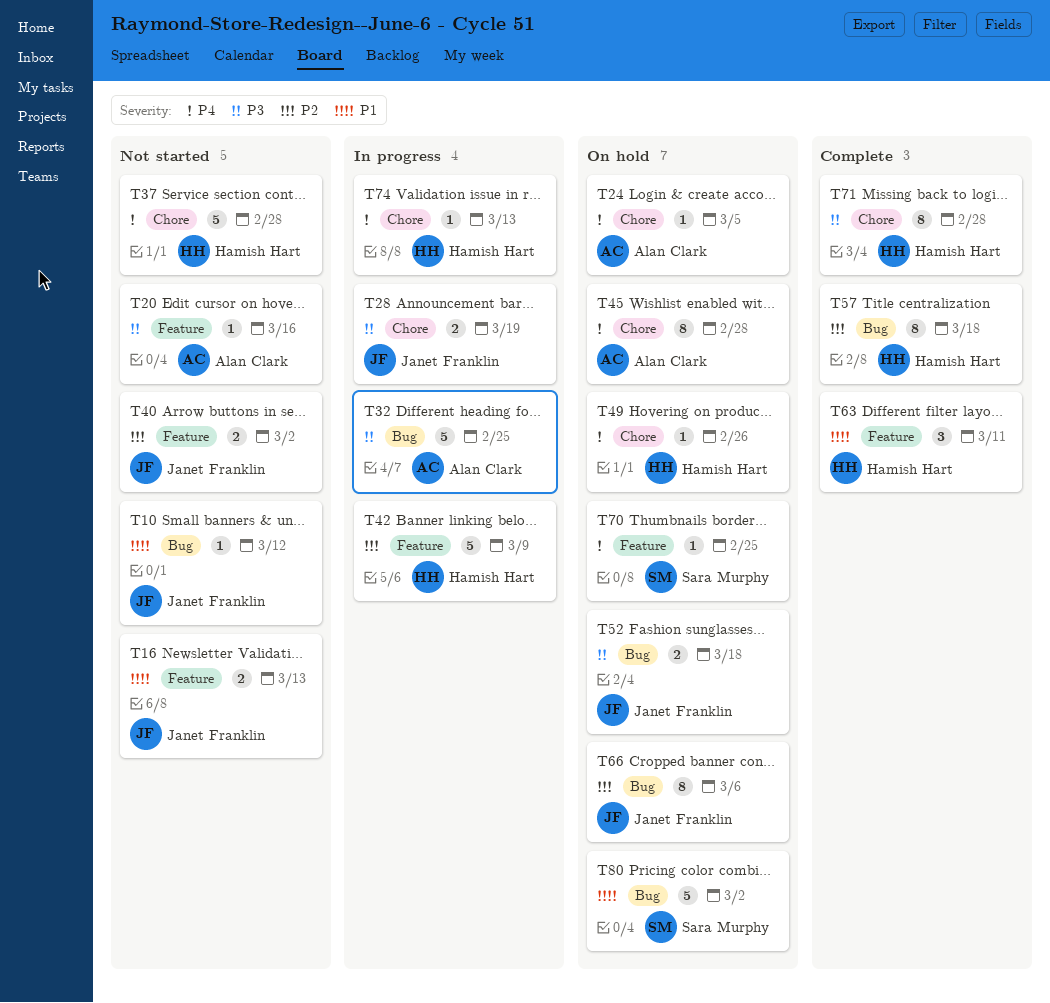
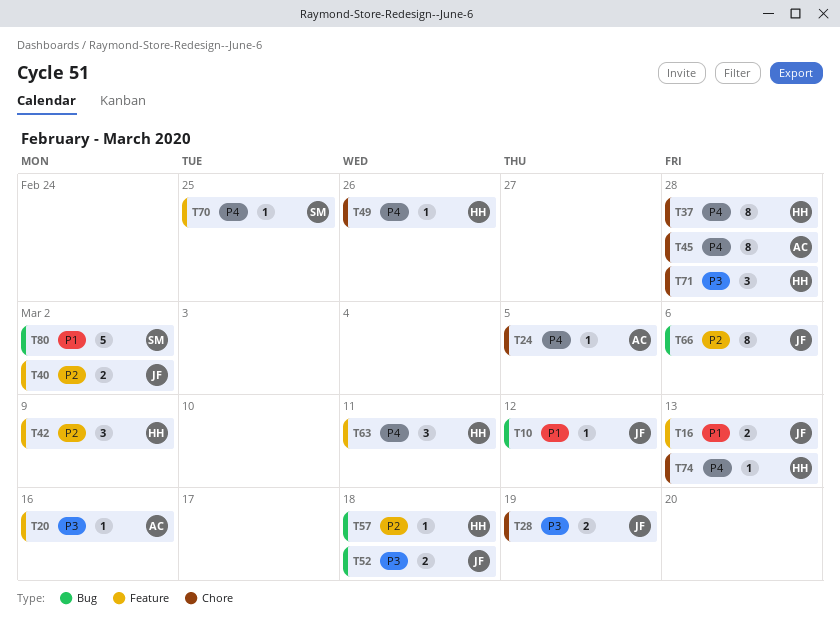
T32: present -> none
T37, estimate: 5 -> 8
T42, estimate: 5 -> 3
T57, estimate: 8 -> 1
T63, priority: P1 -> P4
T71, estimate: 8 -> 3

